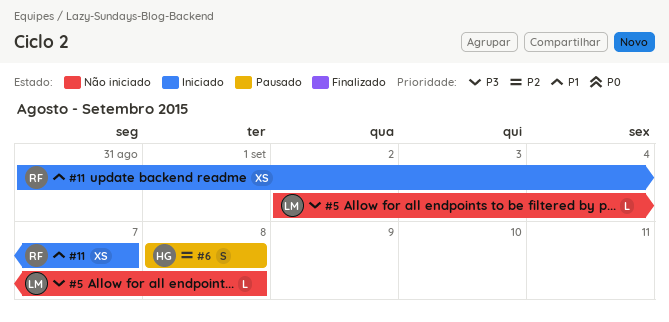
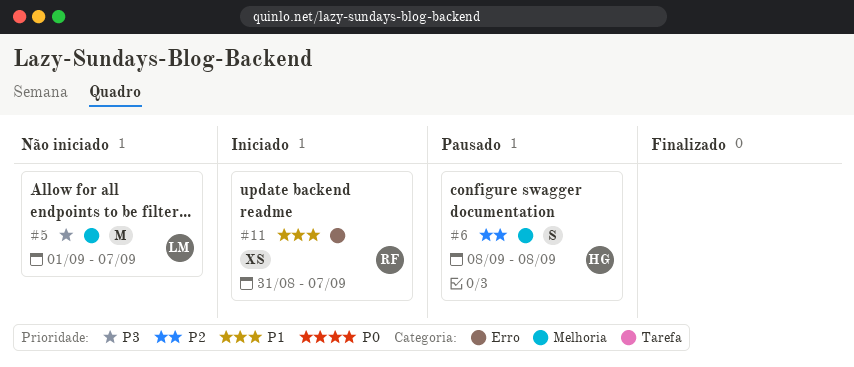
#5, estimate: L -> M
#5, start: Sep 2 -> Sep 1
#5, due: Sep 8 -> Sep 7

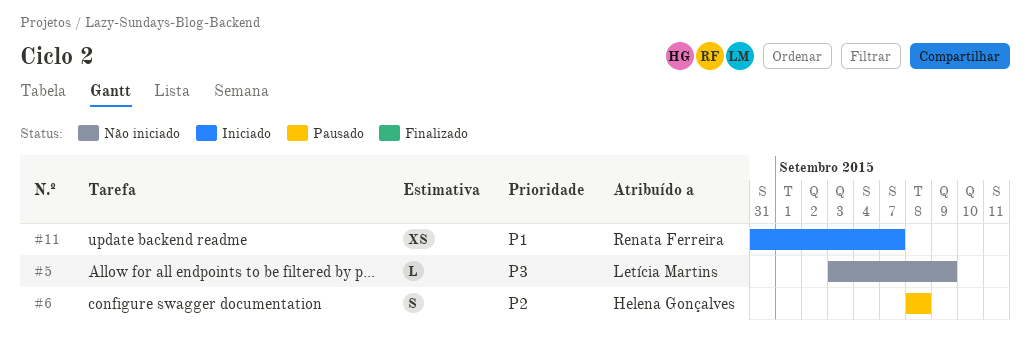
#5, estimate: M -> L
#5, start: Sep 1 -> Sep 3
#5, due: Sep 7 -> Sep 9

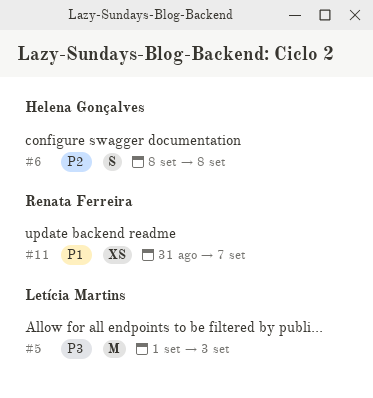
#5, estimate: L -> M
#5, start: Sep 3 -> Sep 1
#5, due: Sep 9 -> Sep 3

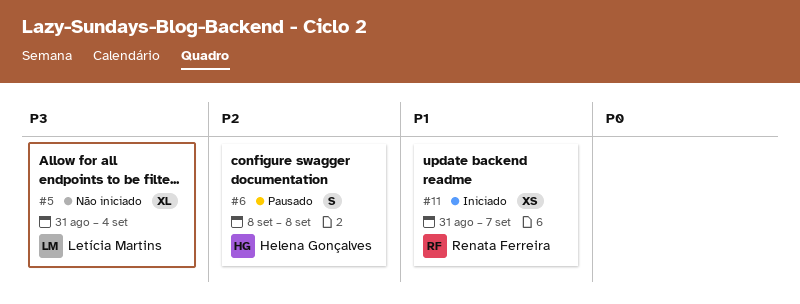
#5, estimate: M -> XL
#5, start: Sep 1 -> Aug 31
#5, due: Sep 3 -> Sep 4

